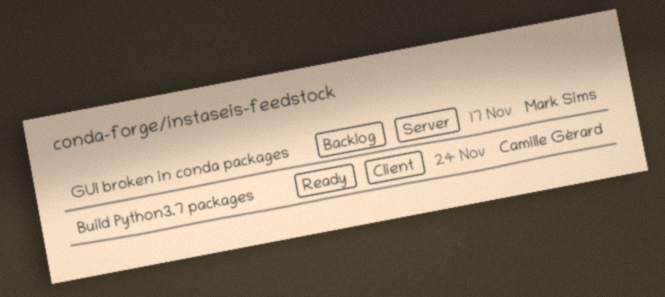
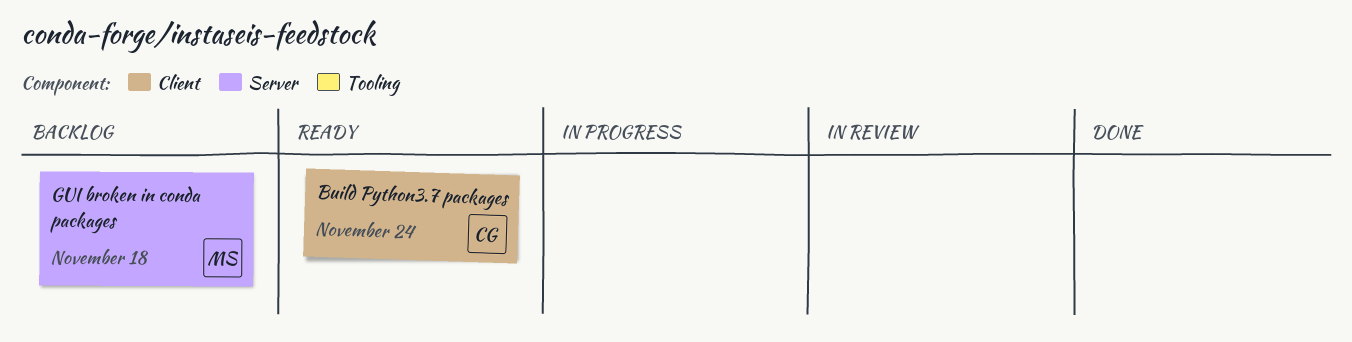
GUI broken in conda packages, due: Nov 17 -> Nov 18

